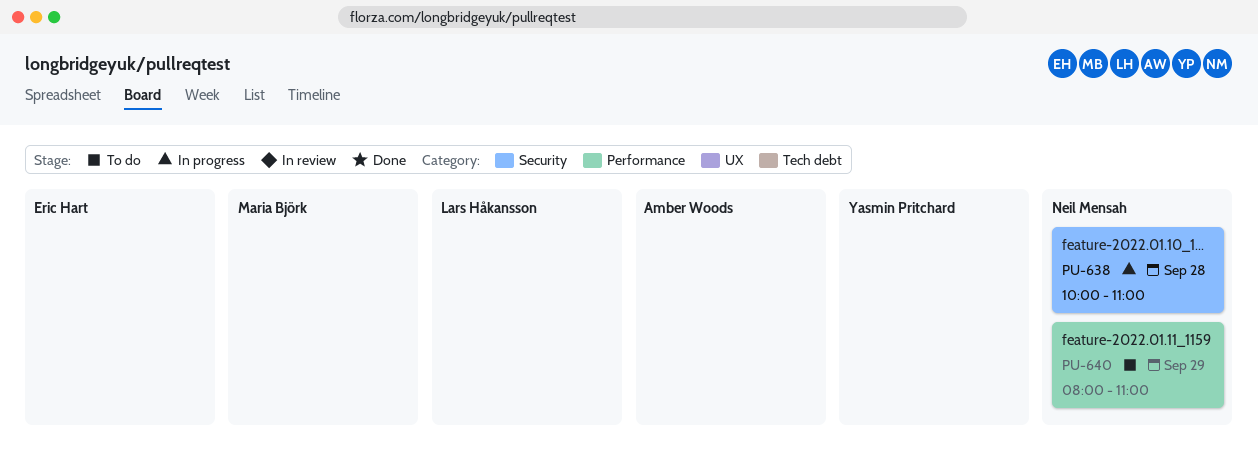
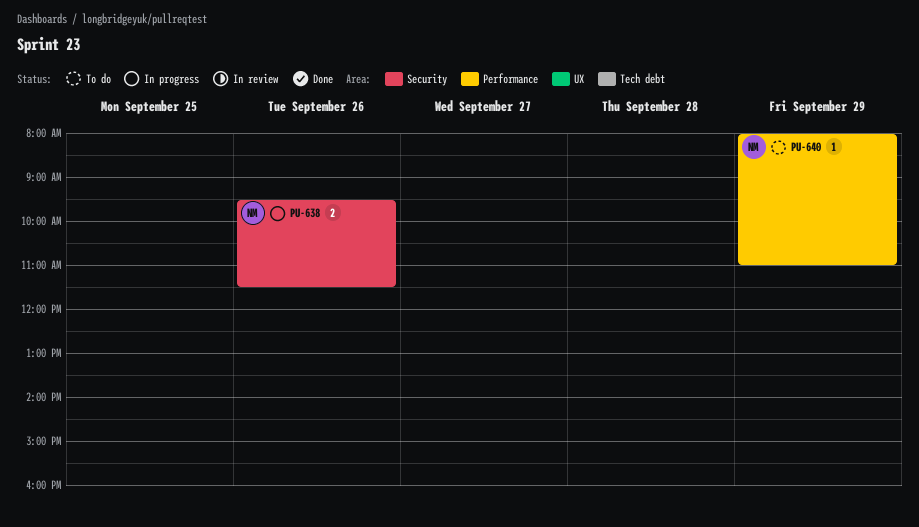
PU-638, day: Sep 28 -> Sep 26
PU-638, begins: 10:00 -> 09:30
PU-638, ends: 11:00 -> 11:30

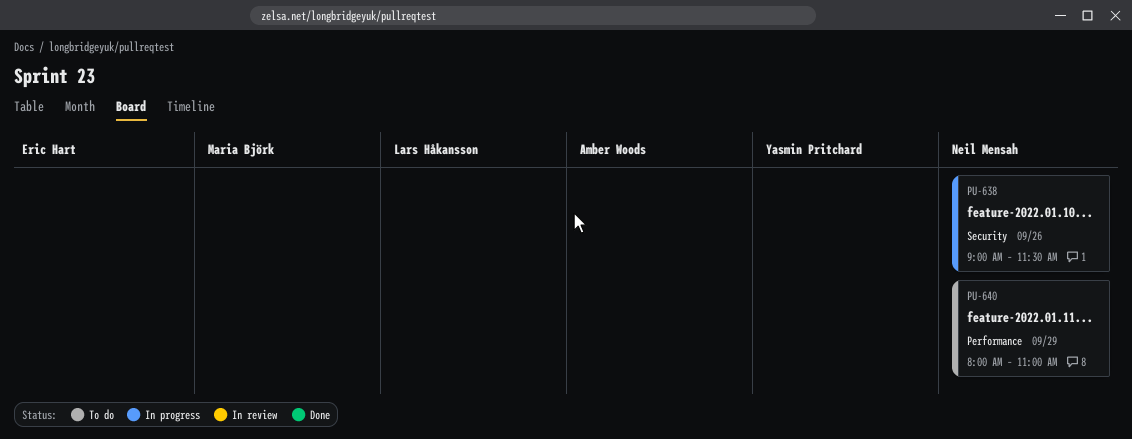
PU-638, begins: 09:30 -> 09:00

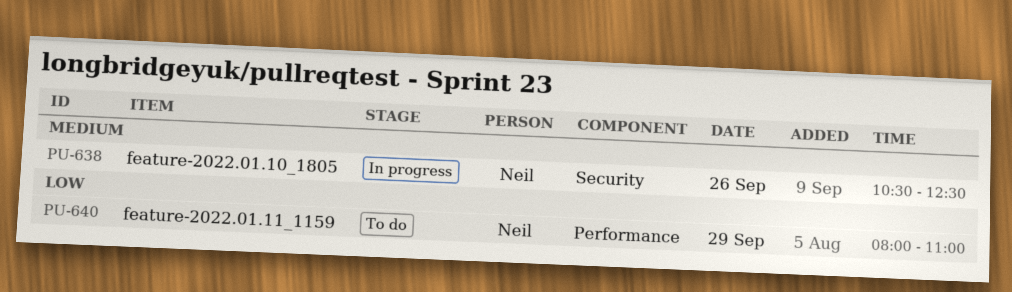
PU-638, begins: 09:00 -> 10:30
PU-638, ends: 11:30 -> 12:30

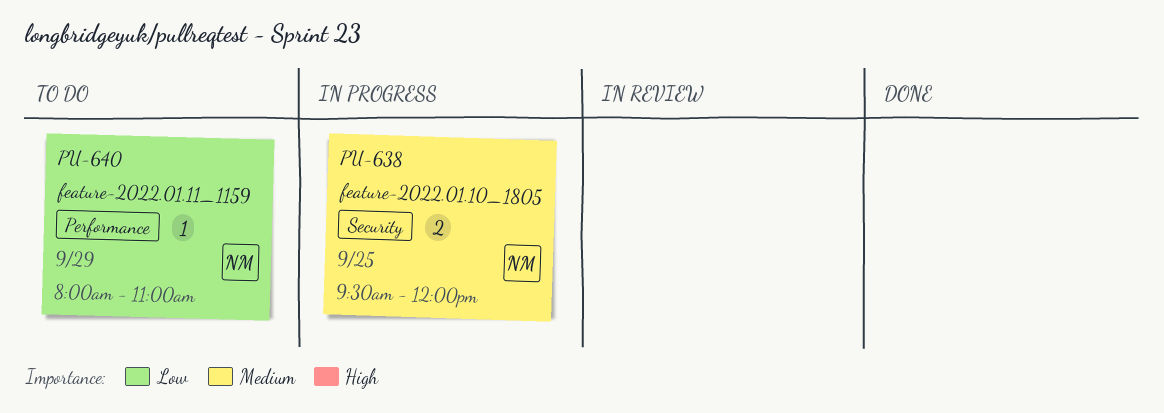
PU-638, day: Sep 26 -> Sep 25
PU-638, begins: 10:30 -> 09:30
PU-638, ends: 12:30 -> 12:00

